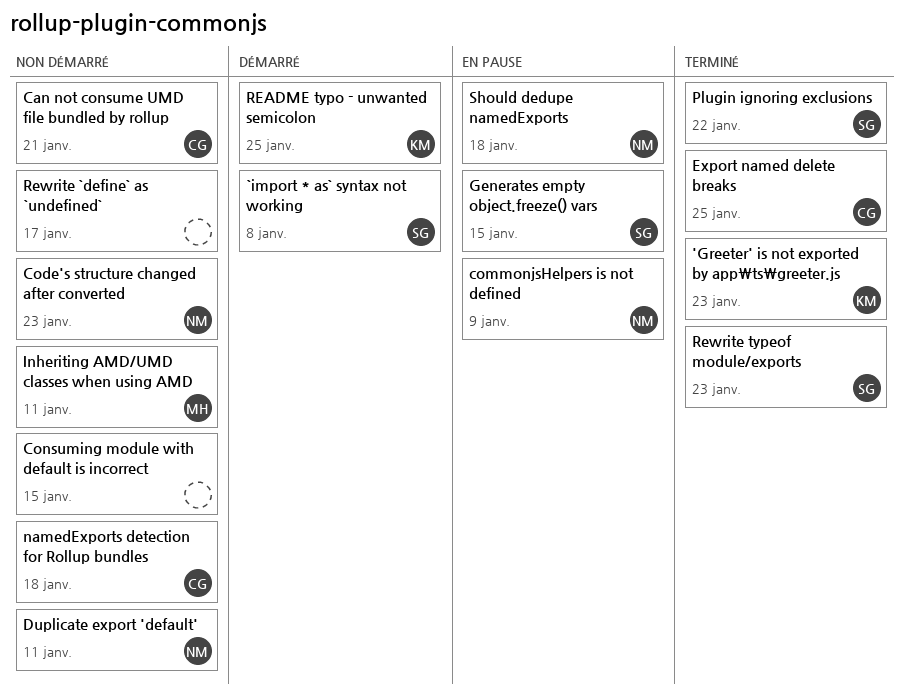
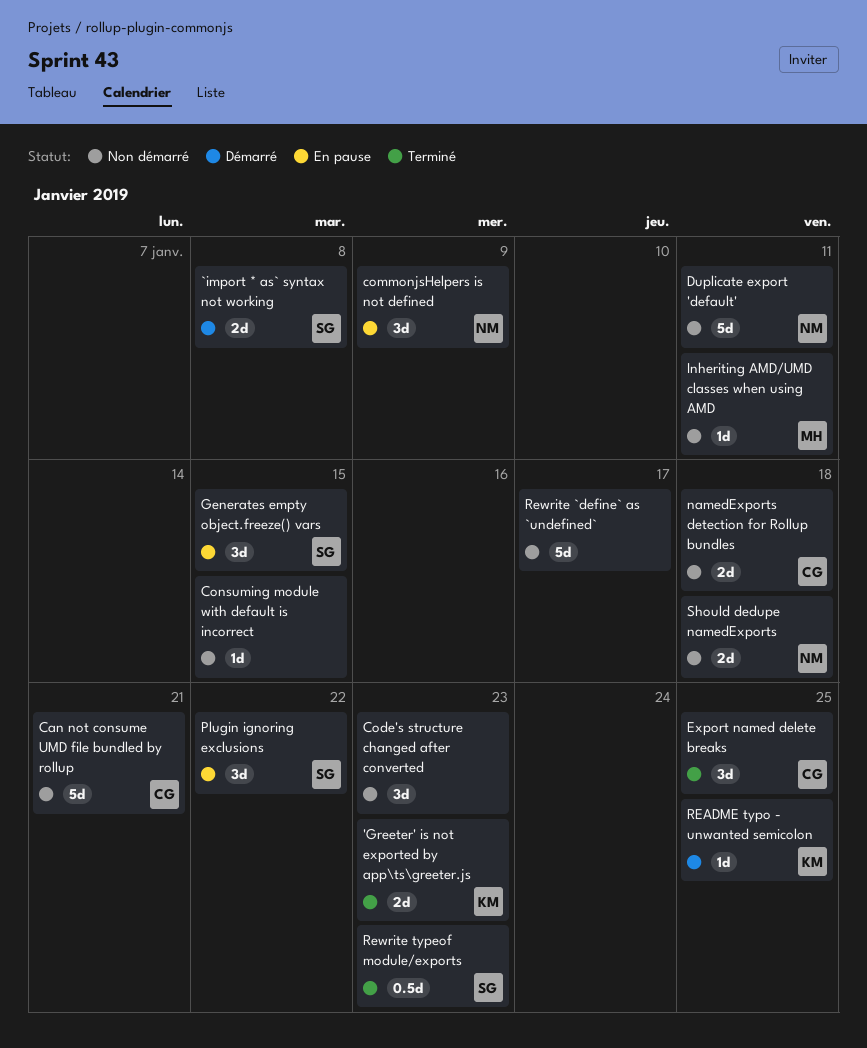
Code's structure changed after converted, owner: NM -> none
Plugin ignoring exclusions, status: Terminé -> En pause
Should dedupe namedExports, status: En pause -> Non démarré

